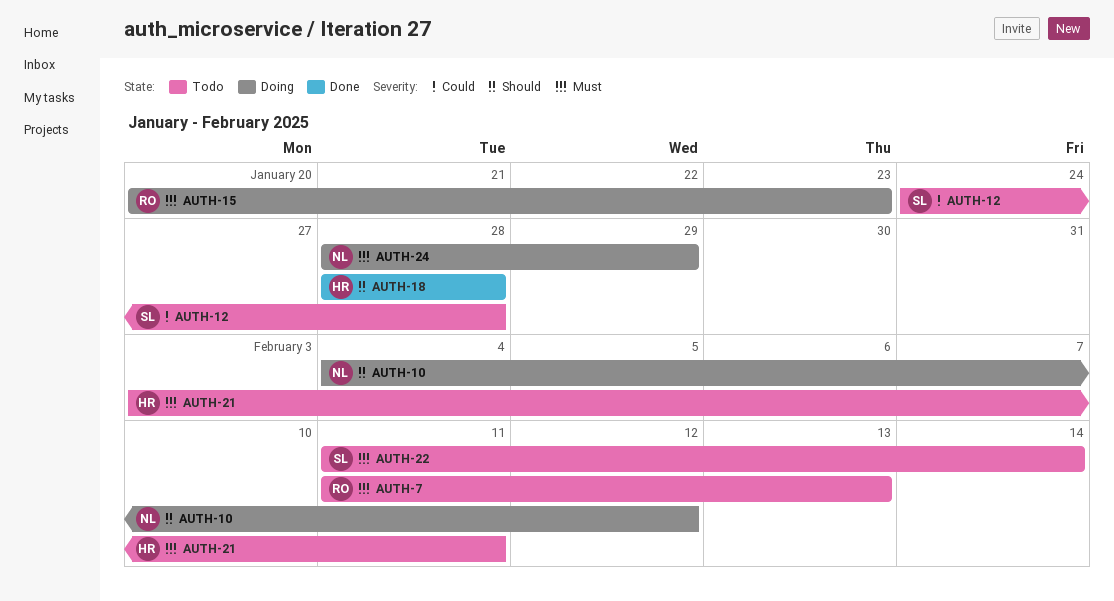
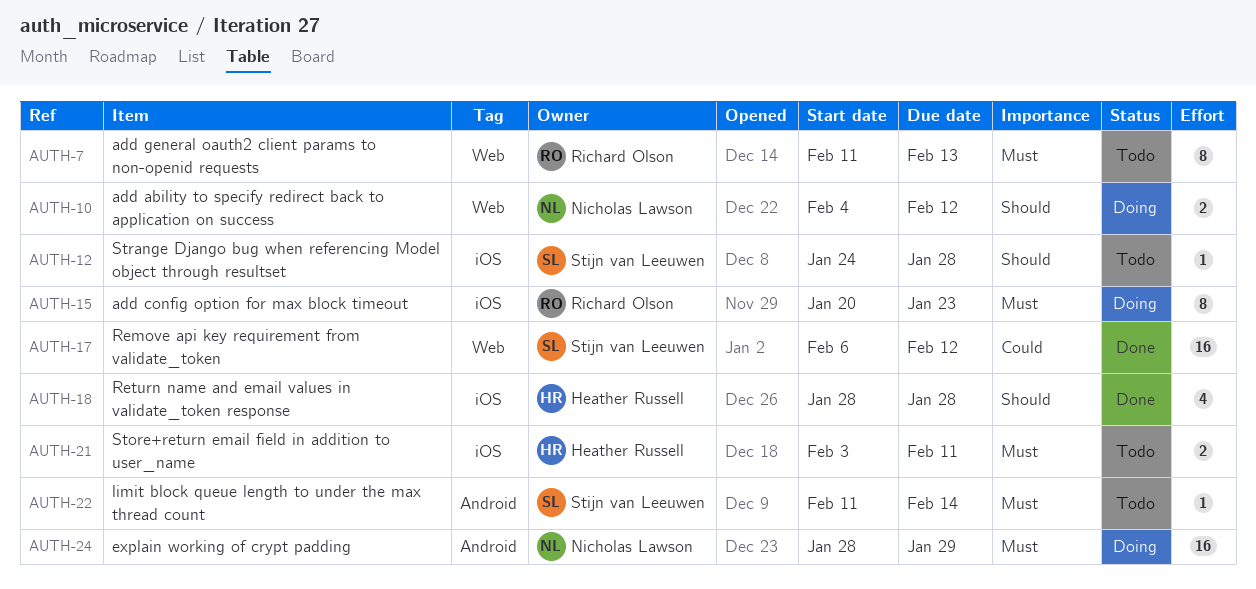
AUTH-12, priority: Could -> Should
AUTH-17: none -> present

